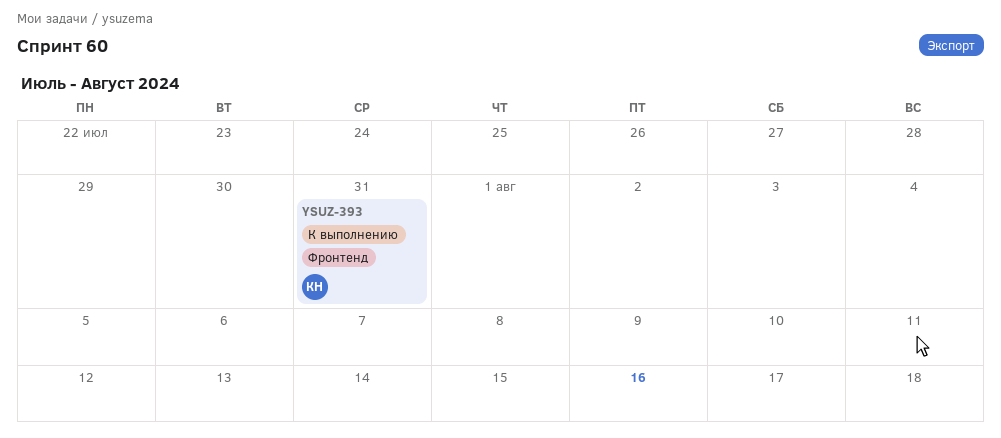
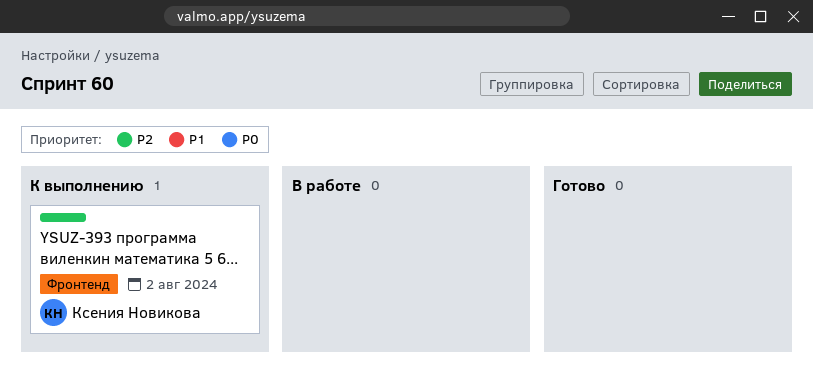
YSUZ-393, due: Jul 31 -> Aug 2

